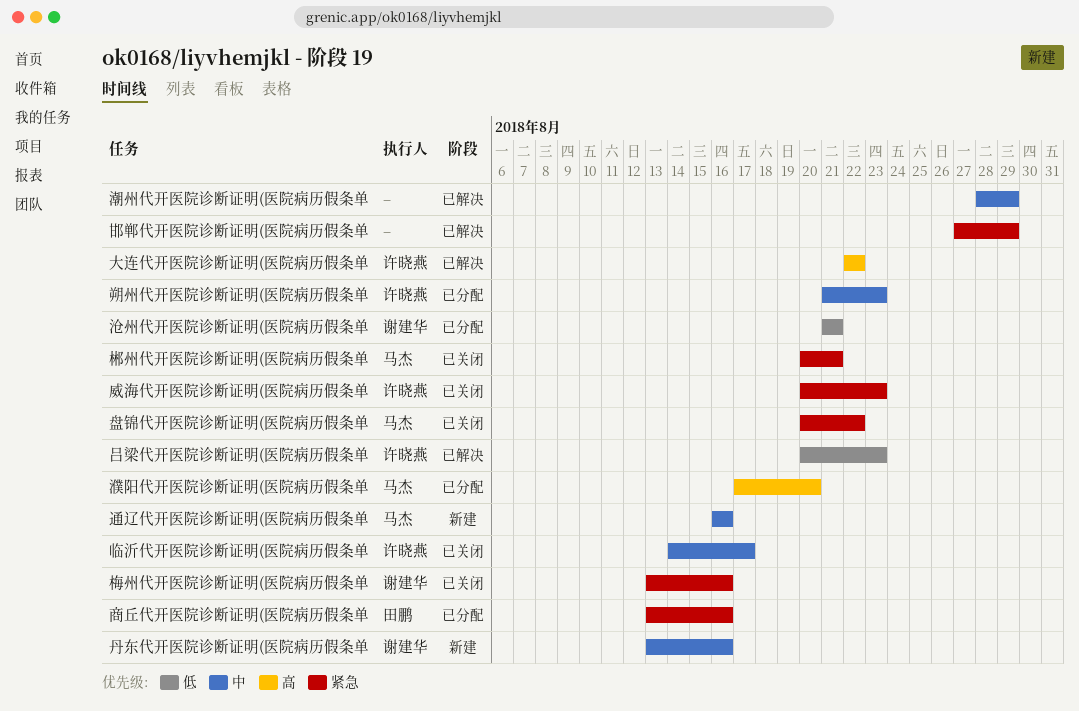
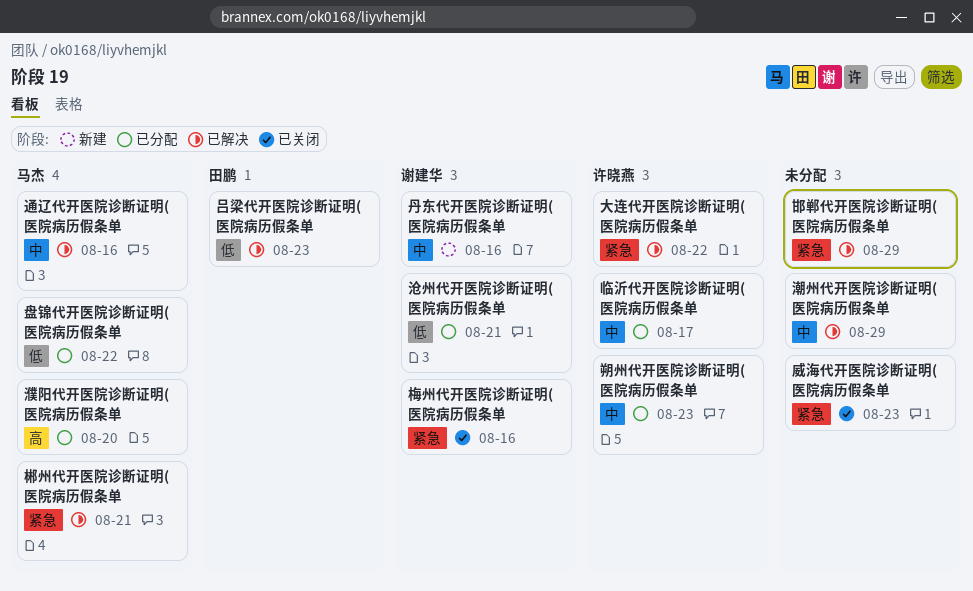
临沂代开医院诊断证明(医院病历假条单, status: 已关闭 -> 已分配
吕梁代开医院诊断证明(医院病历假条单, owner: 许晓燕 -> 田鹏
商丘代开医院诊断证明(医院病历假条单: present -> none
大连代开医院诊断证明(医院病历假条单, priority: 高 -> 紧急
威海代开医院诊断证明(医院病历假条单, owner: 许晓燕 -> none
盘锦代开医院诊断证明(医院病历假条单, status: 已关闭 -> 已分配
盘锦代开医院诊断证明(医院病历假条单, priority: 紧急 -> 低
通辽代开医院诊断证明(医院病历假条单, status: 新建 -> 已解决
郴州代开医院诊断证明(医院病历假条单, status: 已关闭 -> 已解决

